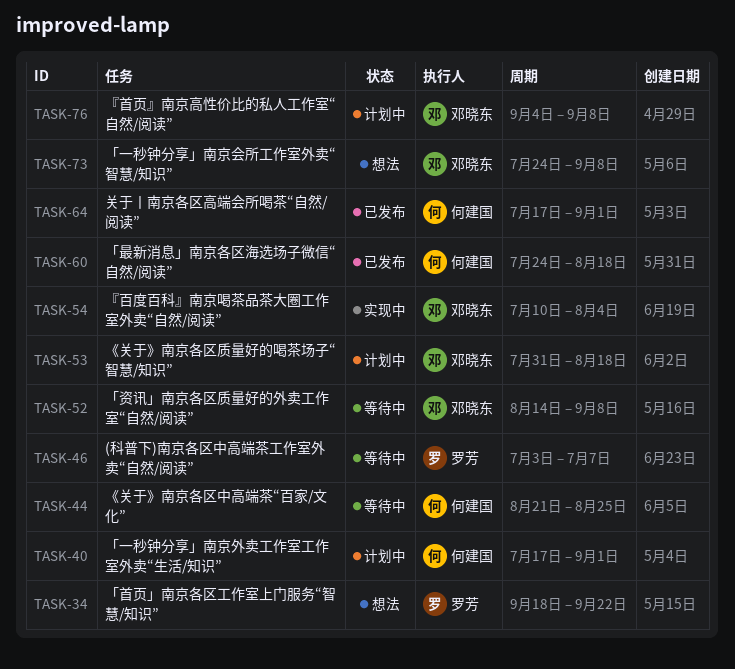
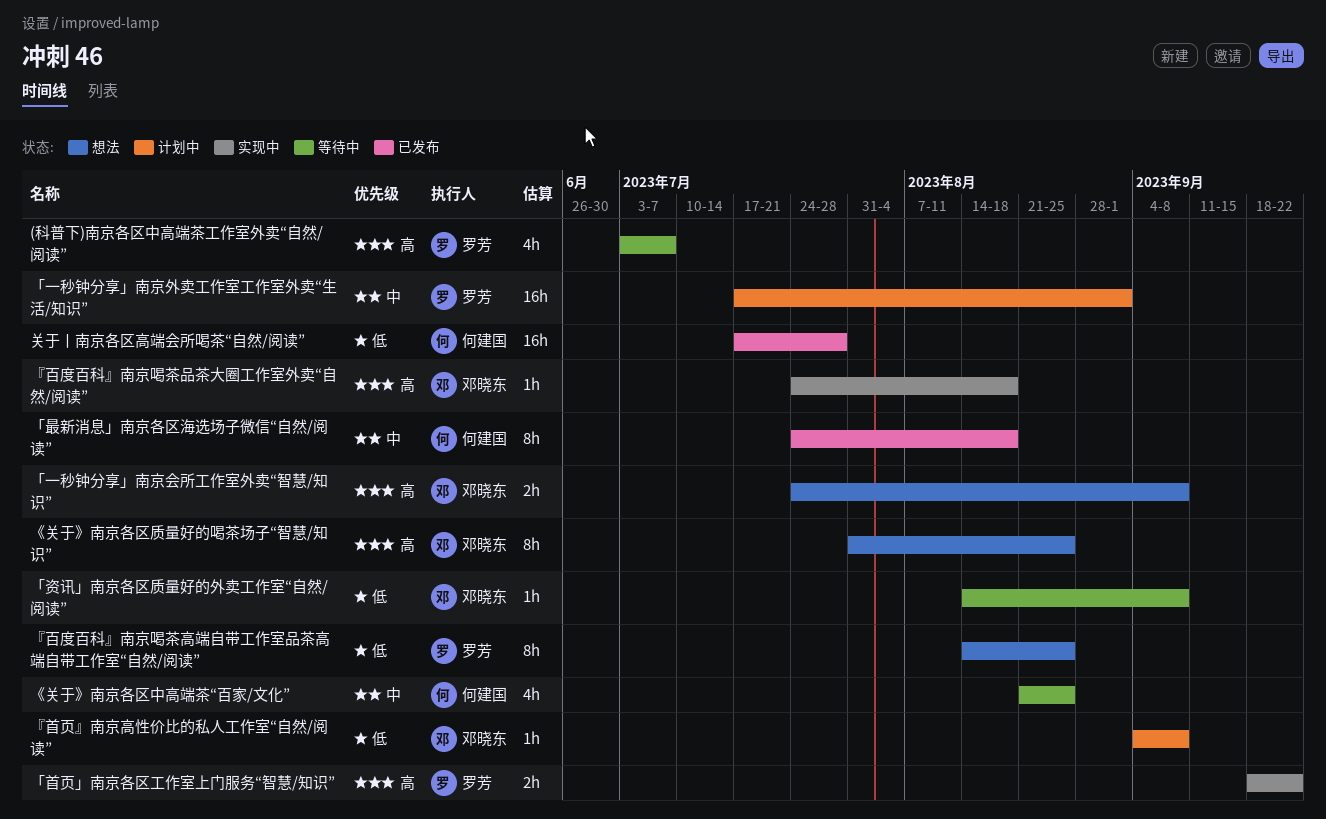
《关于》南京各区质量好的喝茶场子“智慧/知识”, status: 计划中 -> 想法
《关于》南京各区质量好的喝茶场子“智慧/知识”, due: Aug 18 -> Aug 25
「一秒钟分享」南京外卖工作室工作室外卖“生活/知识”, owner: 何建国 -> 罗芳
「首页」南京各区工作室上门服务“智慧/知识”, status: 想法 -> 实现中
『百度百科』南京喝茶品茶大圈工作室外卖“自然/阅读”, start: Jul 10 -> Jul 24
『百度百科』南京喝茶品茶大圈工作室外卖“自然/阅读”, due: Aug 4 -> Aug 18
『百度百科』南京喝茶高端自带工作室品茶高端自带工作室“自然/阅读”: none -> present
关于丨南京各区高端会所喝茶“自然/阅读”, due: Sep 1 -> Jul 28

